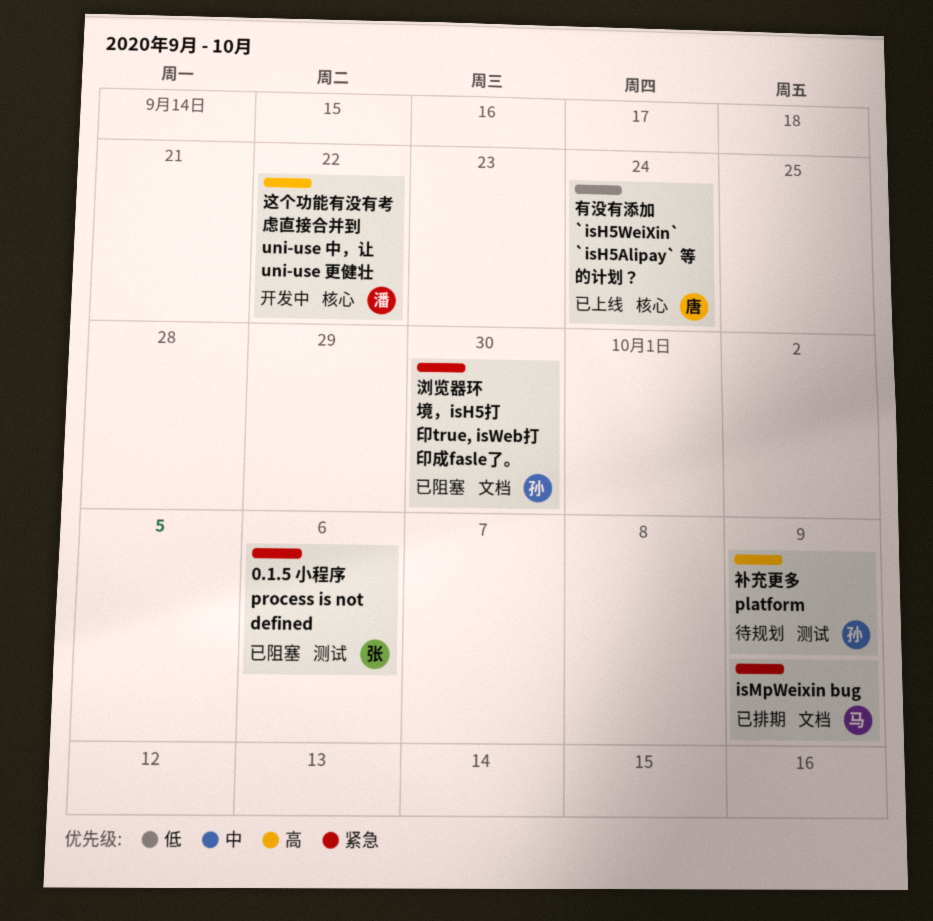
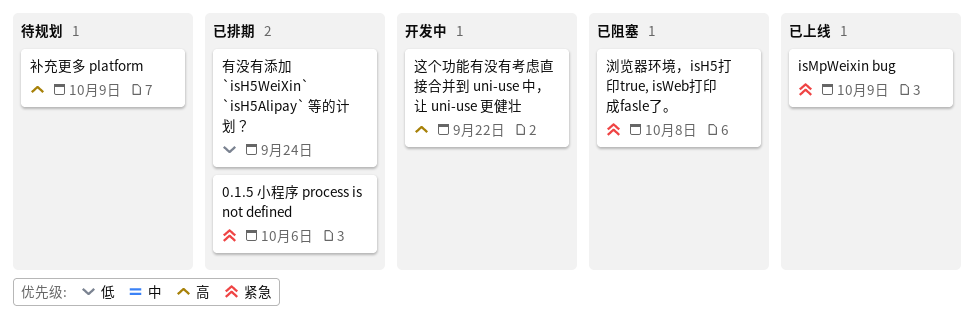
0.1.5 小程序 process is not defined, status: 已阻塞 -> 已排期
isMpWeixin bug, status: 已排期 -> 已上线
有没有添加 `isH5WeiXin` `isH5Alipay` 等的计划？, status: 已上线 -> 已排期
浏览器环境，isH5打印true, isWeb打印成fasle了。, due: Sep 30 -> Oct 8

